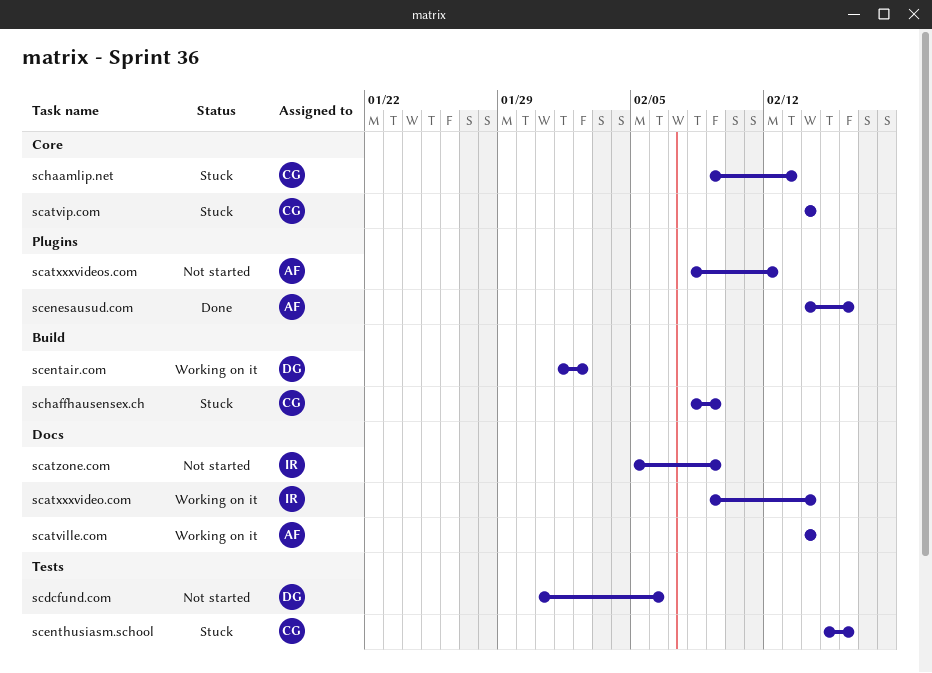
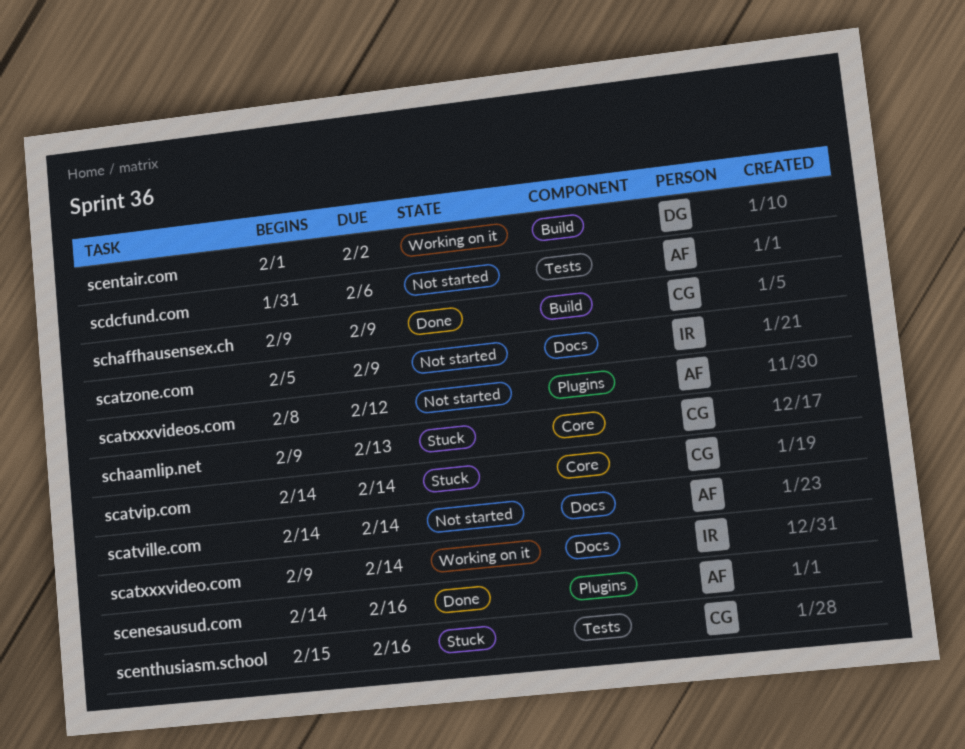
scatville.com, status: Working on it -> Not started
scdcfund.com, owner: DG -> AF
schaffhausensex.ch, status: Stuck -> Done
schaffhausensex.ch, start: Feb 8 -> Feb 9

